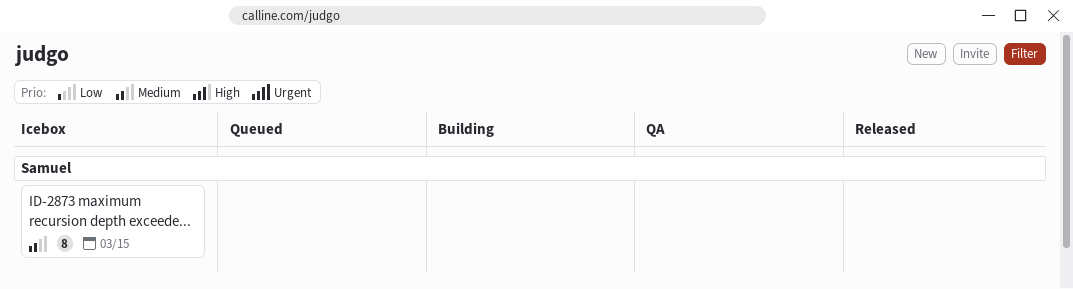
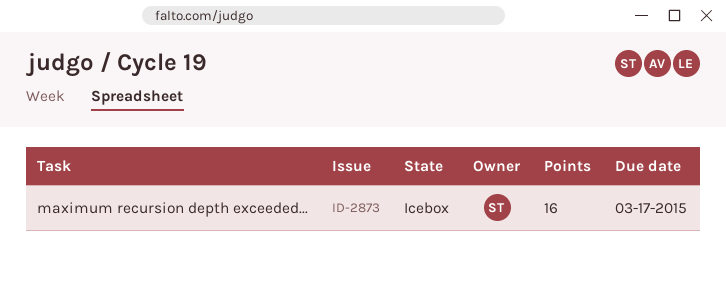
ID-2873, estimate: 8 -> 16
ID-2873, due: Mar 15 -> Mar 17

